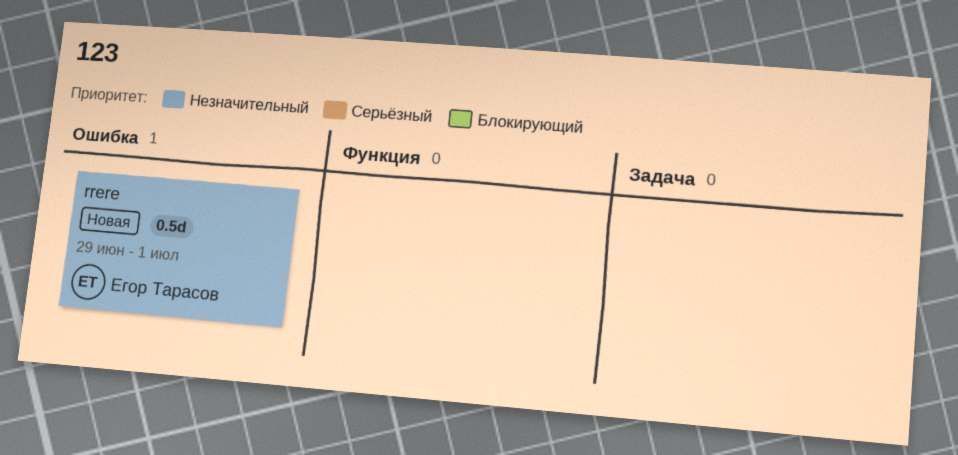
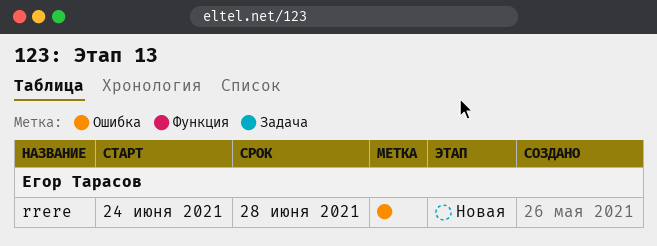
rrere, start: Jun 29 -> Jun 24
rrere, due: Jul 1 -> Jun 28

